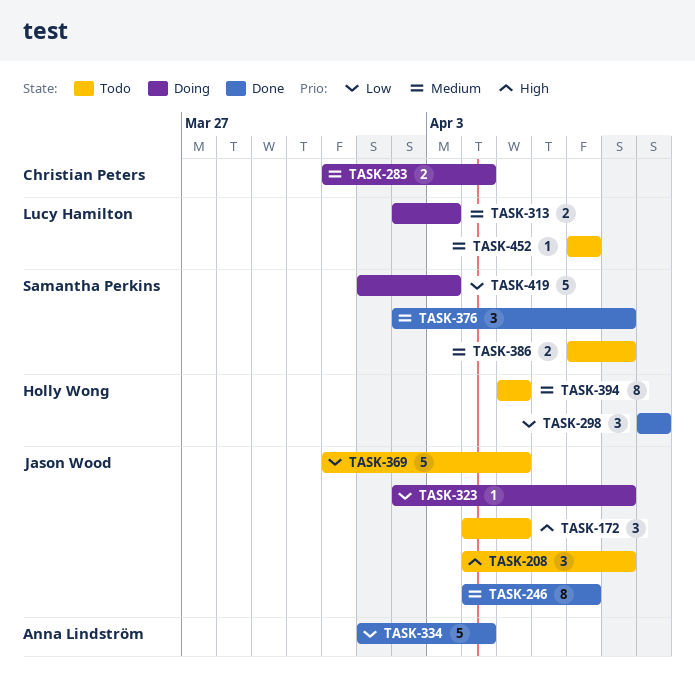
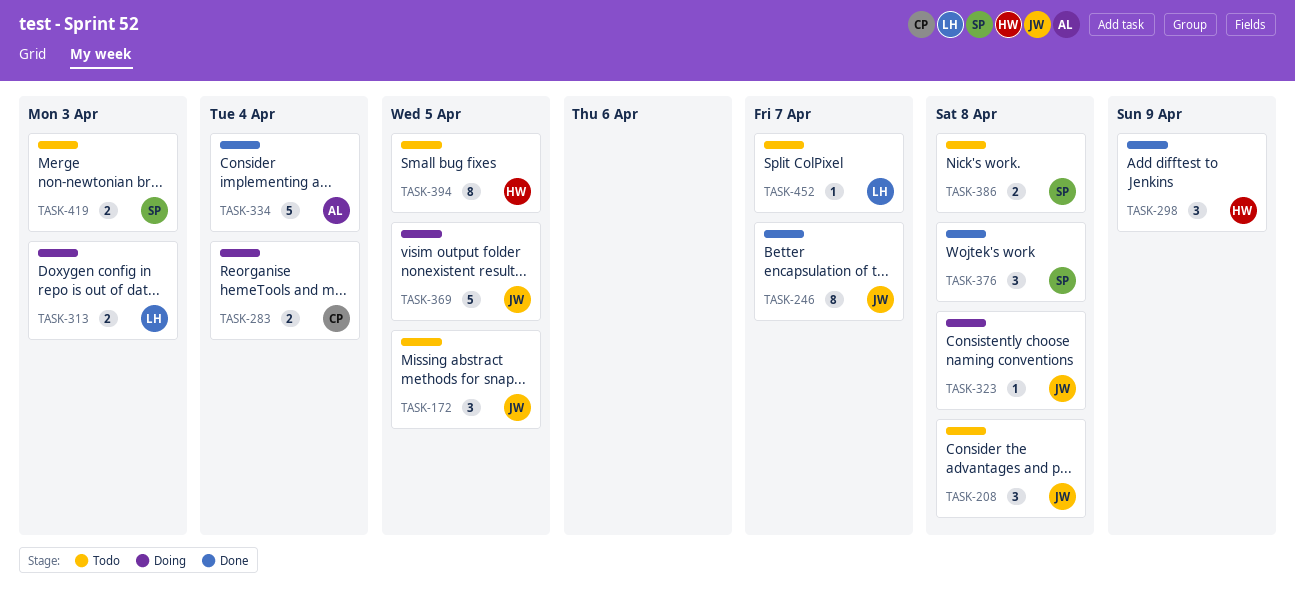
TASK-369, status: Todo -> Doing
TASK-419, status: Doing -> Todo
TASK-419, estimate: 5 -> 2

